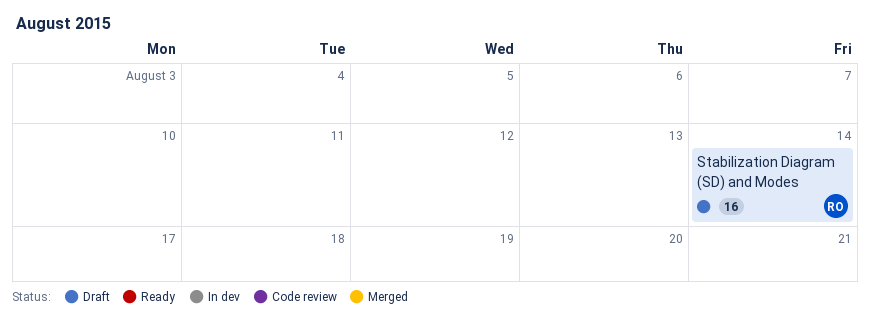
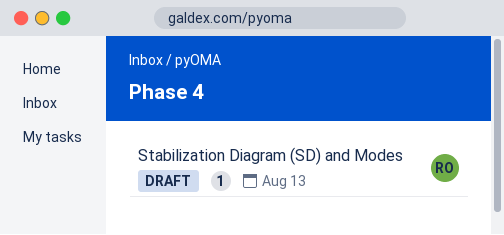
Stabilization Diagram (SD) and Modes, estimate: 16 -> 1
Stabilization Diagram (SD) and Modes, due: Aug 14 -> Aug 13

